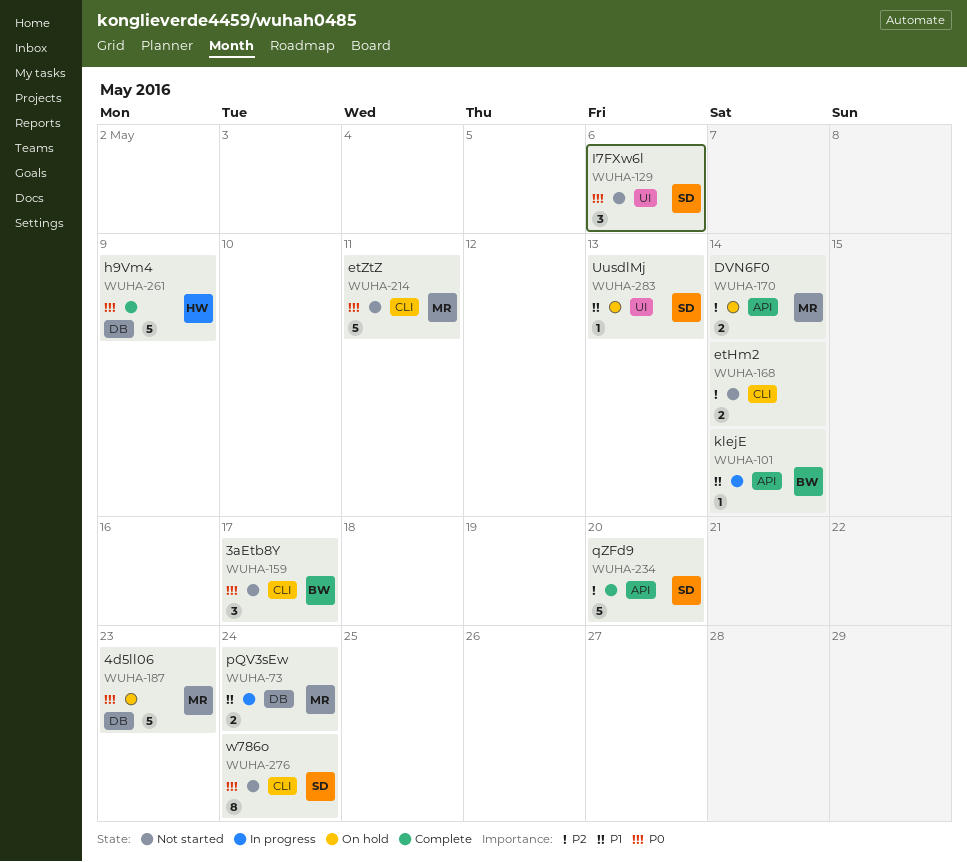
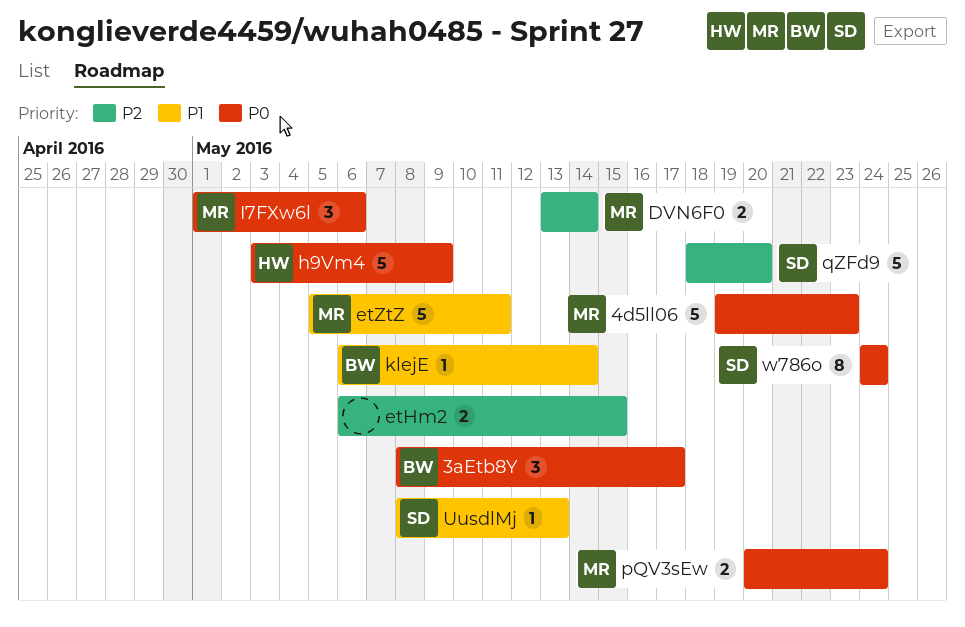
etHm2, due: May 14 -> May 15
etZtZ, priority: P0 -> P1
I7FXw6l, owner: SD -> MR
pQV3sEw, priority: P1 -> P0

